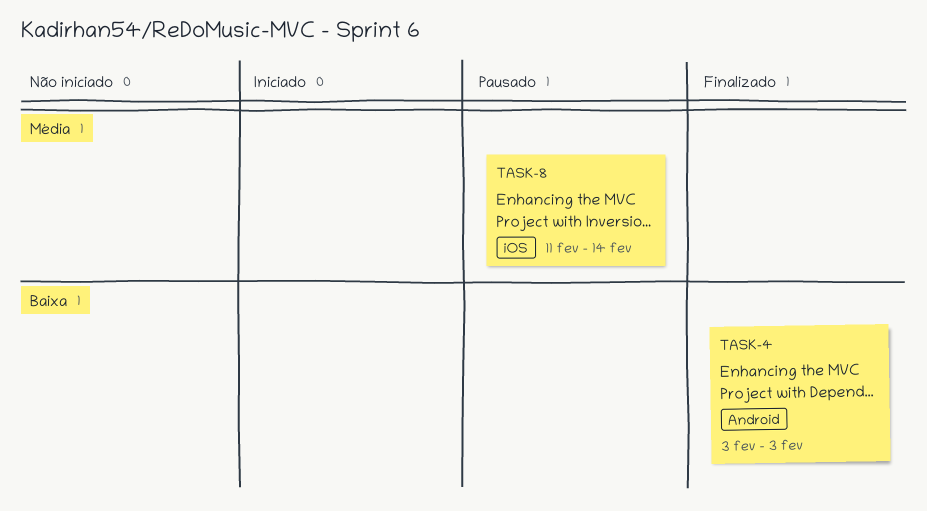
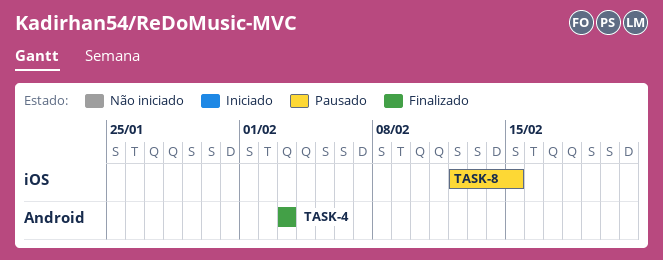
TASK-8, start: Feb 11 -> Feb 12
TASK-8, due: Feb 14 -> Feb 15

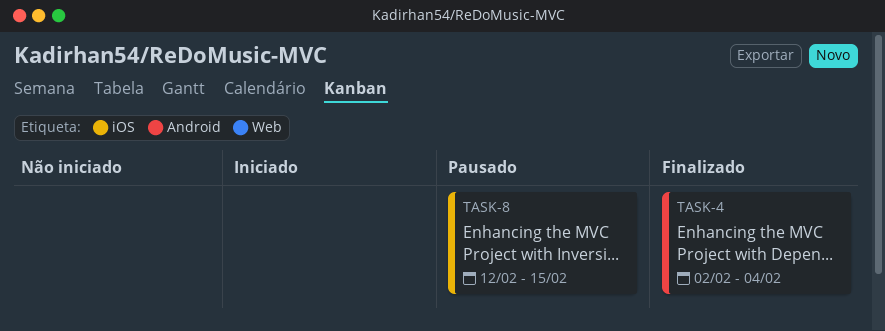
TASK-4, start: Feb 3 -> Feb 2
TASK-4, due: Feb 3 -> Feb 4

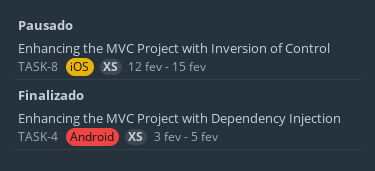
TASK-4, start: Feb 2 -> Feb 3
TASK-4, due: Feb 4 -> Feb 5

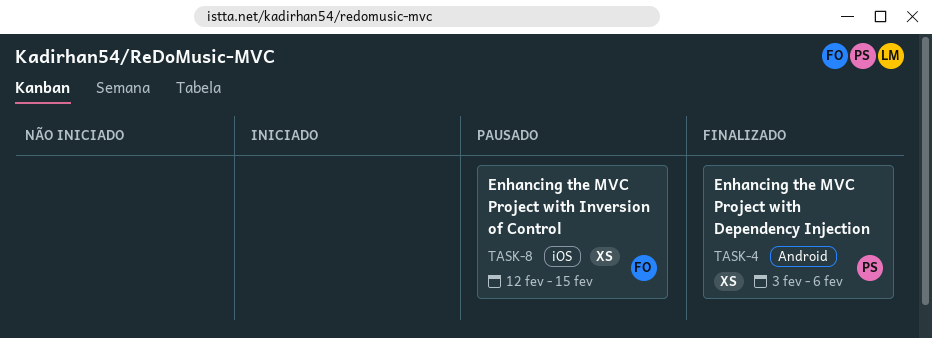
TASK-4, due: Feb 5 -> Feb 6

